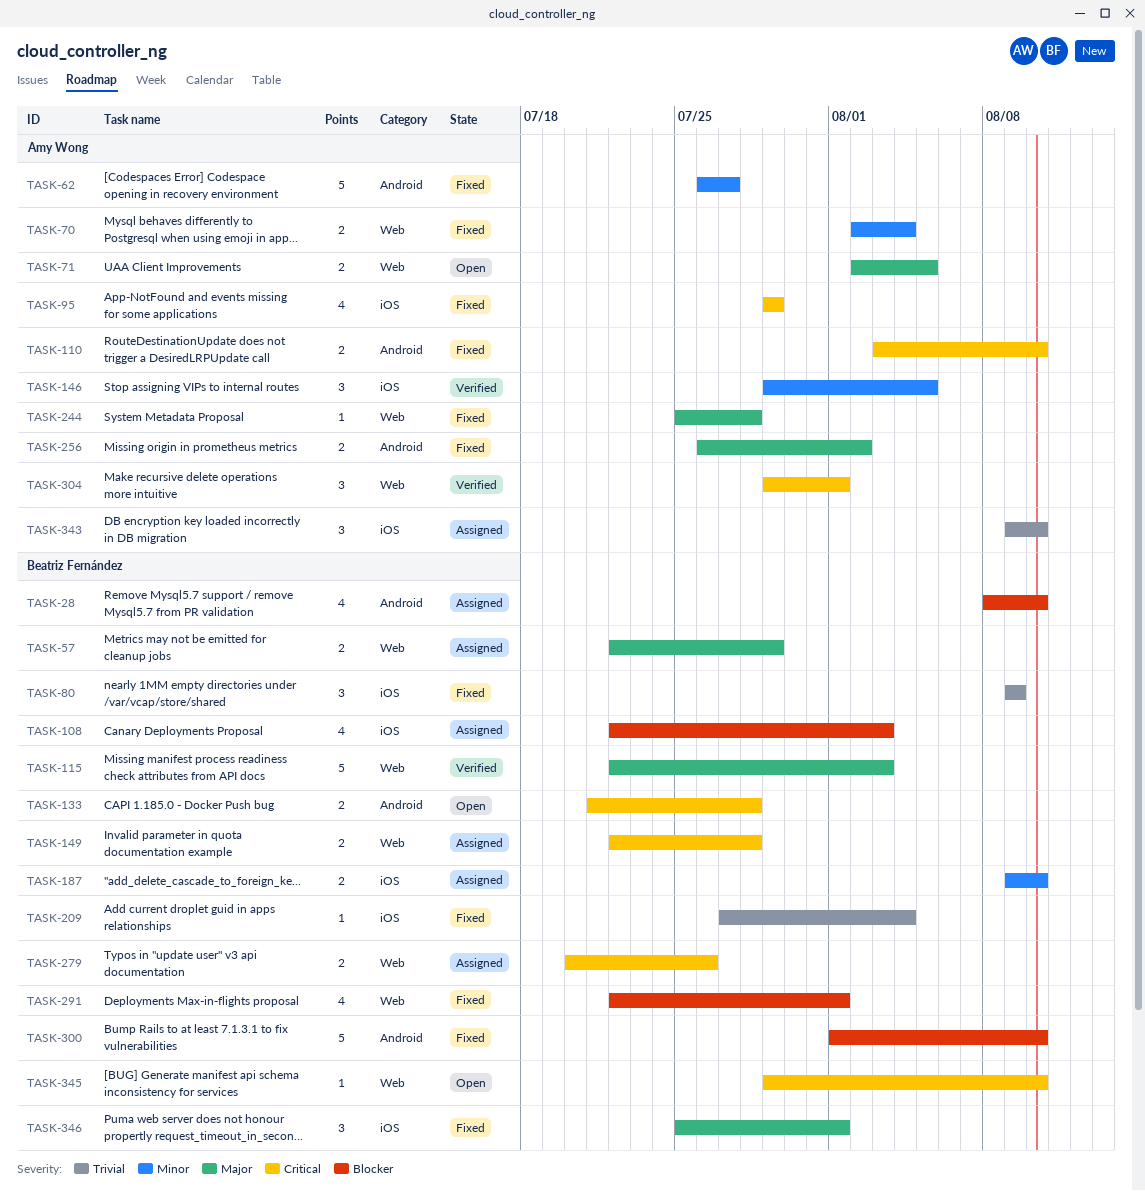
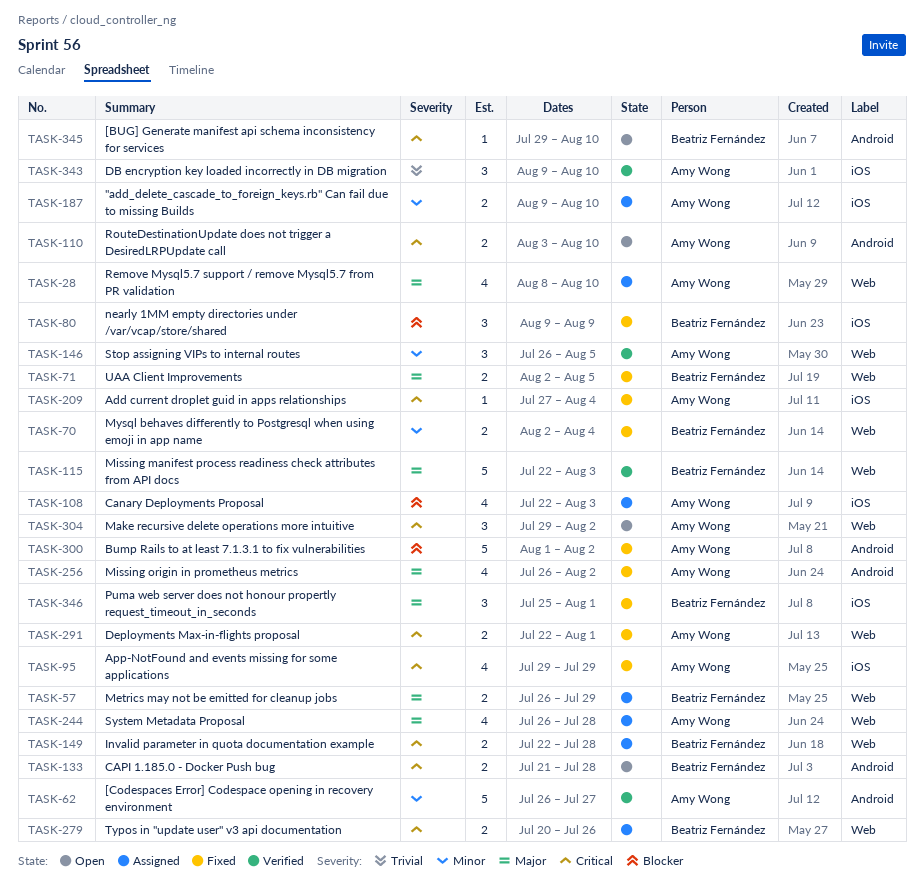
TASK-28, owner: Beatriz Fernández -> Amy Wong
TASK-28, priority: Blocker -> Major
TASK-28, label: Android -> Web
TASK-57, start: Jul 22 -> Jul 26
TASK-62, status: Fixed -> Verified
TASK-70, owner: Amy Wong -> Beatriz Fernández
TASK-71, status: Open -> Fixed
TASK-71, owner: Amy Wong -> Beatriz Fernández
TASK-80, priority: Trivial -> Blocker
TASK-108, owner: Beatriz Fernández -> Amy Wong
TASK-110, status: Fixed -> Open
TASK-146, label: iOS -> Web
TASK-146, start: Jul 29 -> Jul 26
TASK-187, owner: Beatriz Fernández -> Amy Wong
TASK-209, owner: Beatriz Fernández -> Amy Wong
TASK-209, priority: Trivial -> Critical
TASK-244, status: Fixed -> Assigned
TASK-244, estimate: 1 -> 4
TASK-244, start: Jul 25 -> Jul 26
TASK-256, estimate: 2 -> 4
TASK-291, owner: Beatriz Fernández -> Amy Wong
TASK-291, priority: Blocker -> Critical
TASK-291, estimate: 4 -> 2
TASK-300, owner: Beatriz Fernández -> Amy Wong
TASK-300, due: Aug 10 -> Aug 2
TASK-304, status: Verified -> Open
TASK-304, due: Aug 1 -> Aug 2
TASK-343, status: Assigned -> Verified
TASK-345, label: Web -> Android

